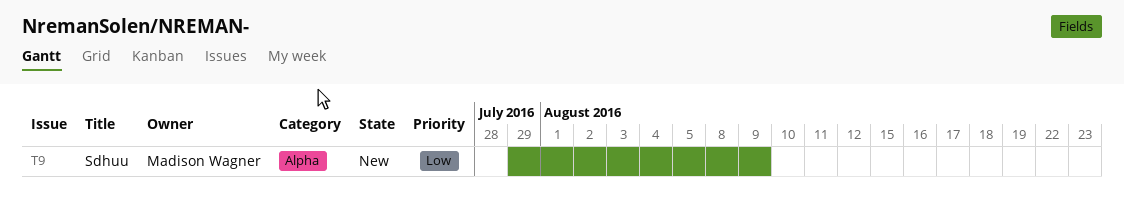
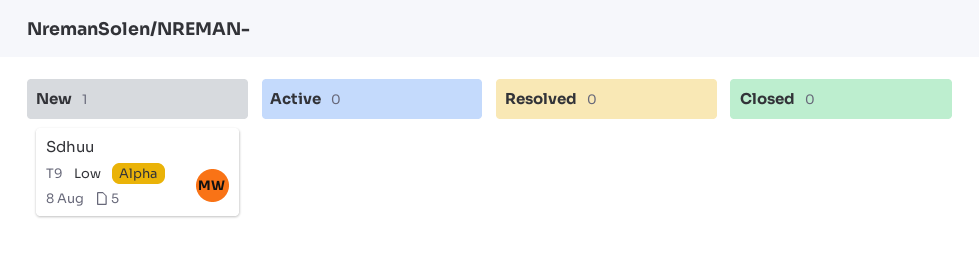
T9, due: Aug 9 -> Aug 8

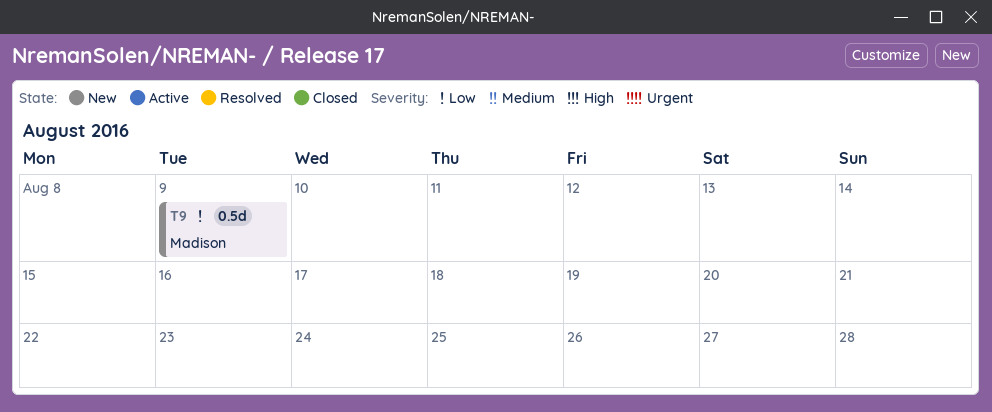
T9, due: Aug 8 -> Aug 9

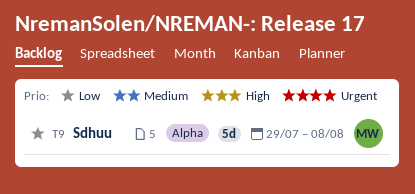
T9, estimate: 0.5d -> 5d
T9, due: Aug 9 -> Aug 8

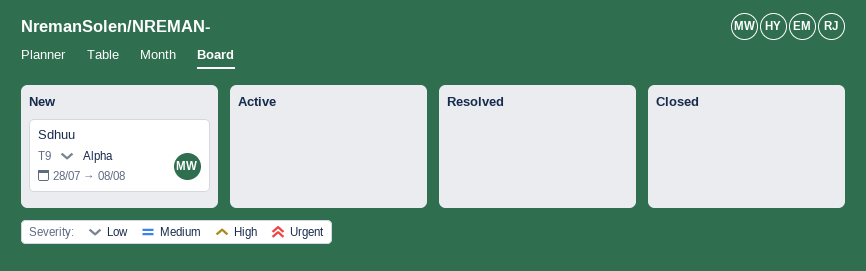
T9, start: Jul 29 -> Jul 28

